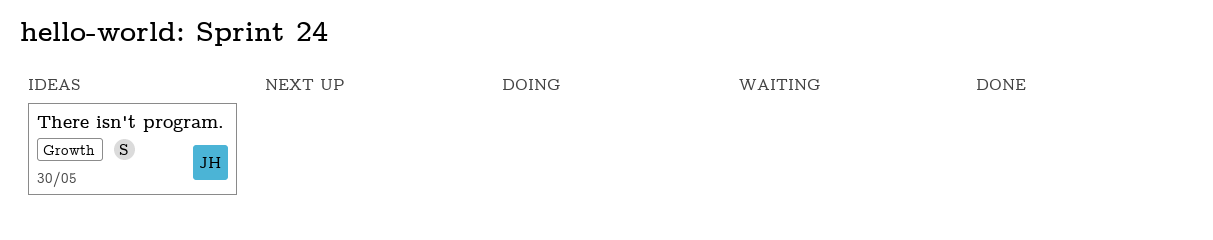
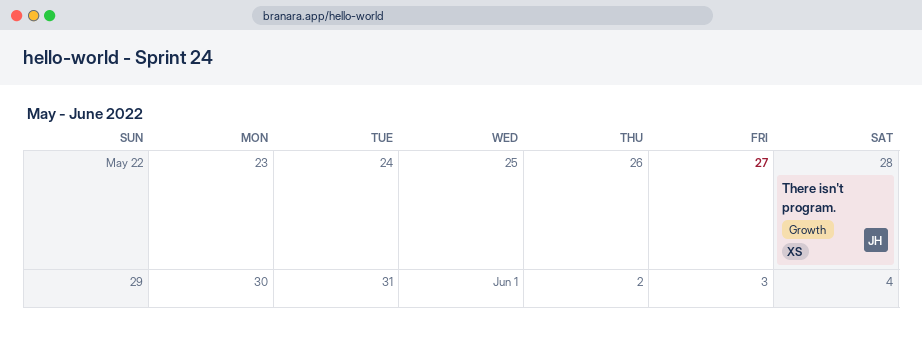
There isn't program., estimate: S -> XS
There isn't program., due: May 30 -> May 28

